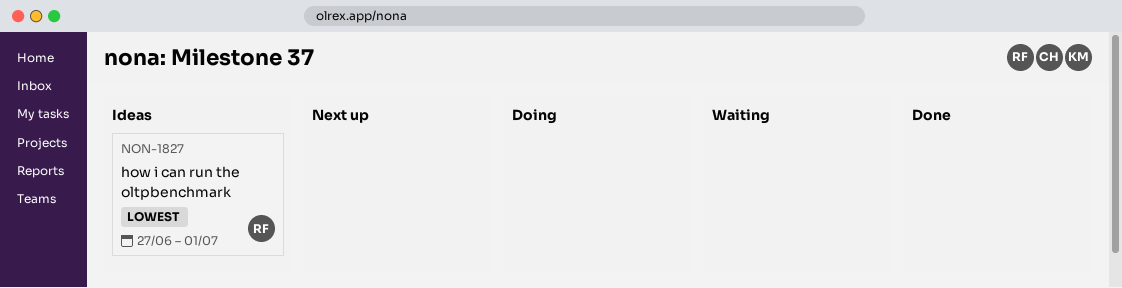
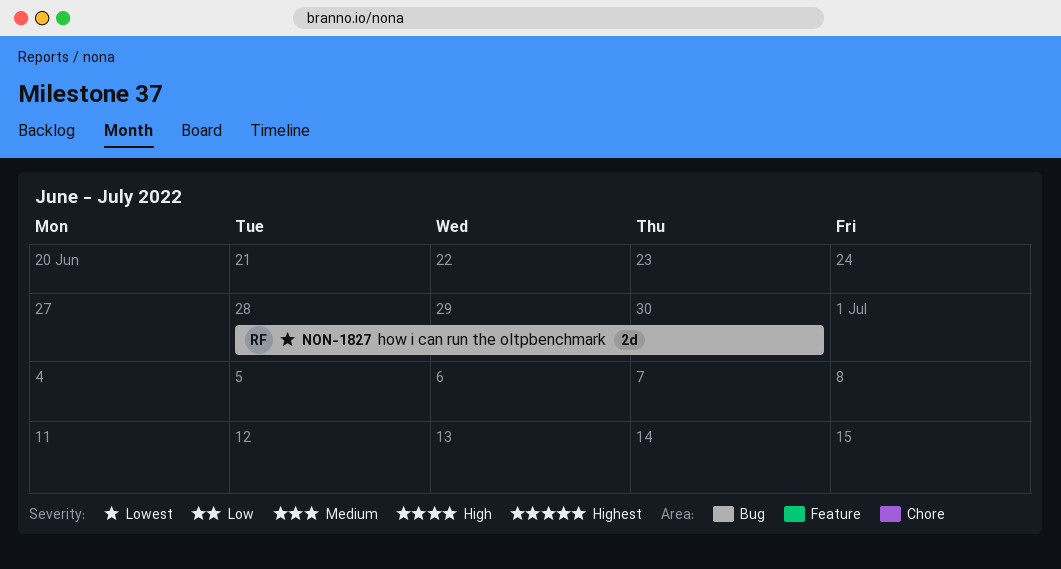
NON-1827, start: Jun 27 -> Jun 28
NON-1827, due: Jul 1 -> Jun 30

